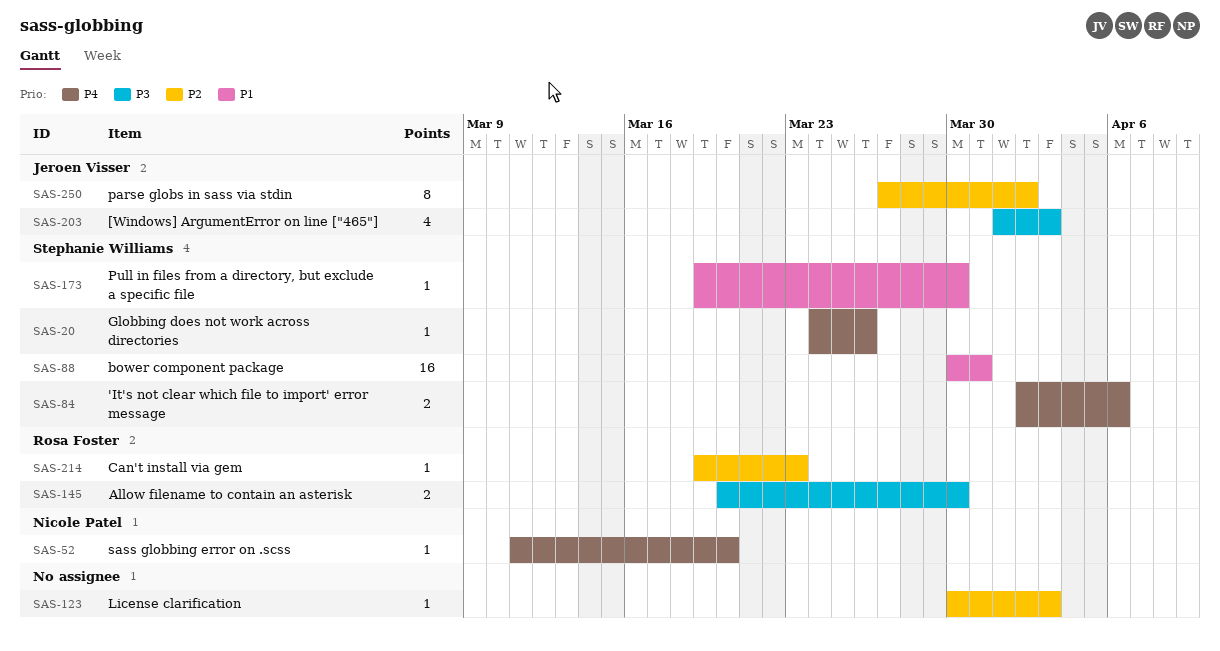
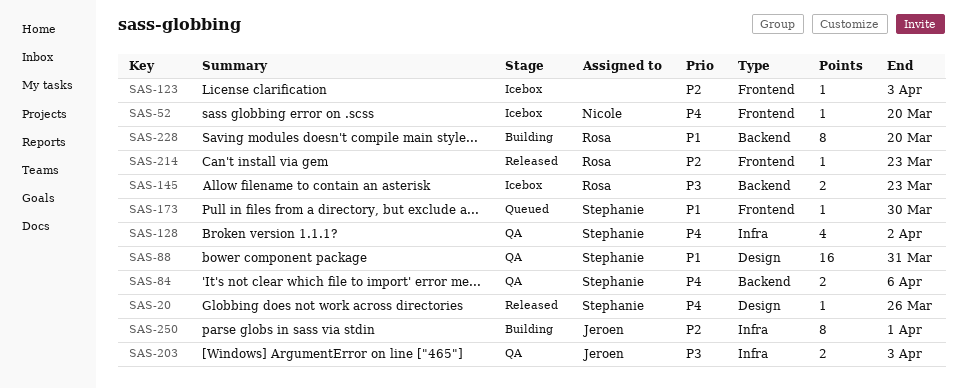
SAS-128: none -> present
SAS-145, due: Mar 30 -> Mar 23
SAS-203, estimate: 4 -> 2
SAS-228: none -> present
SAS-250, due: Apr 2 -> Apr 1

